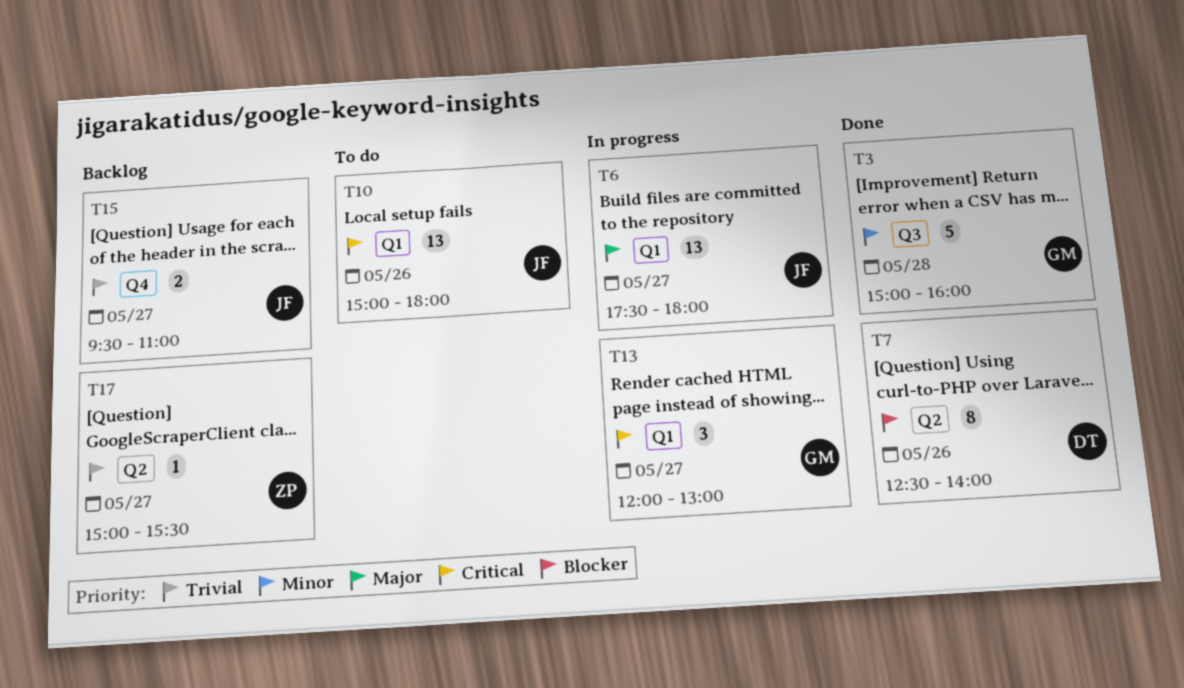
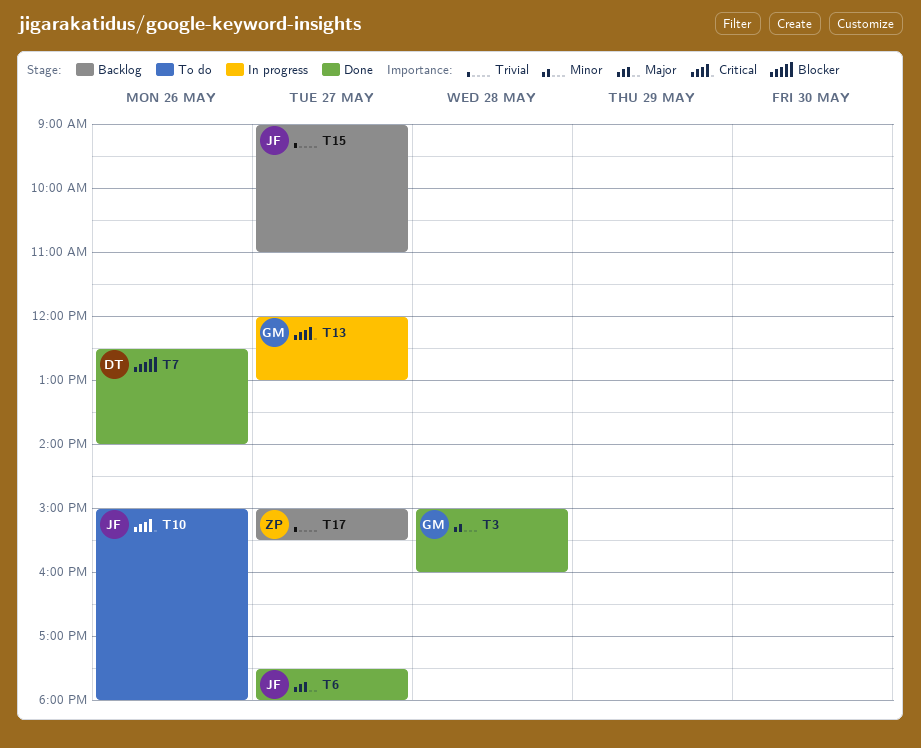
T6, status: In progress -> Done
T15, begins: 09:30 -> 09:00

